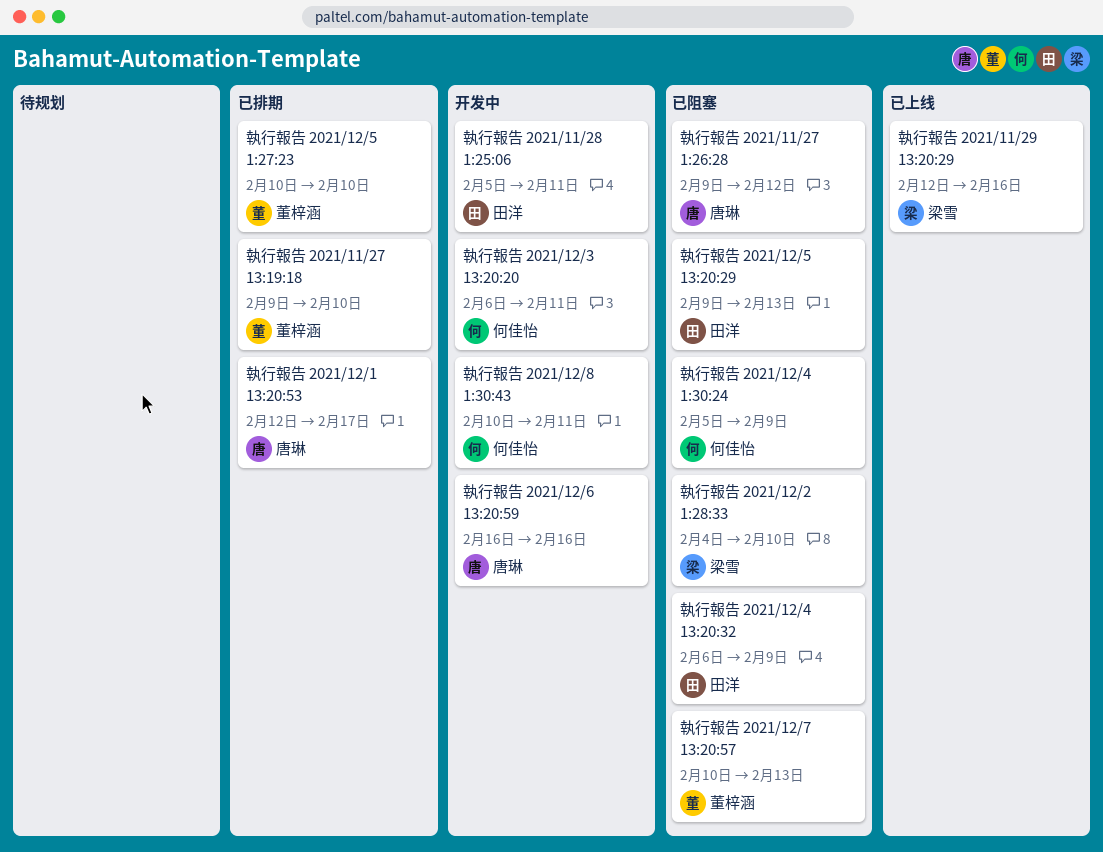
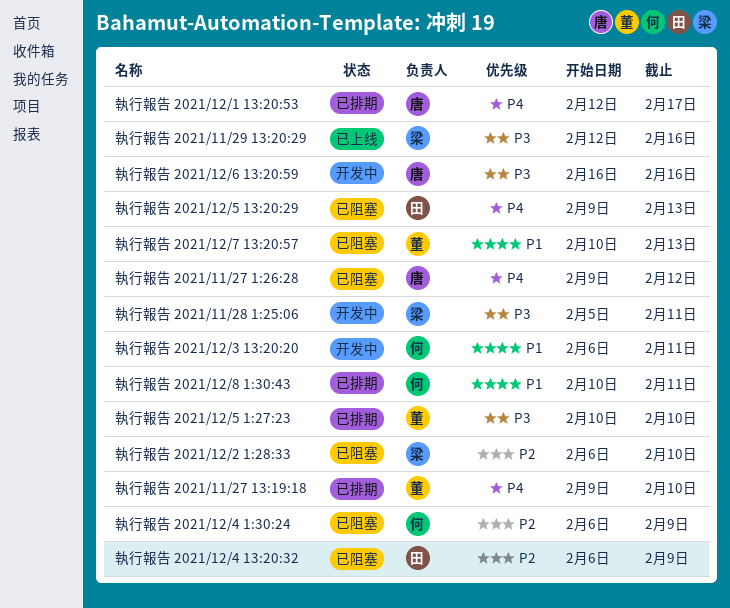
執行報告 2021/11/28 1:25:06, owner: 田洋 -> 梁雪
執行報告 2021/12/2 1:28:33, start: Feb 4 -> Feb 6
執行報告 2021/12/4 1:30:24, start: Feb 5 -> Feb 6
執行報告 2021/12/8 1:30:43, status: 开发中 -> 已排期

